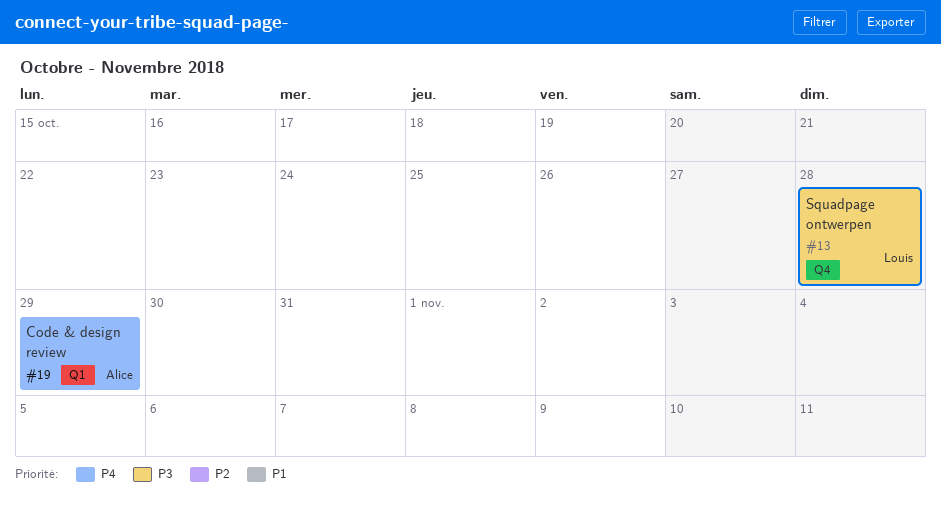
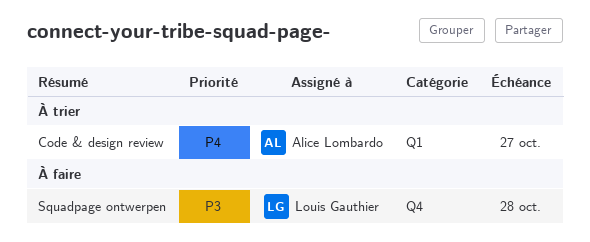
Code & design review, due: Oct 29 -> Oct 27

